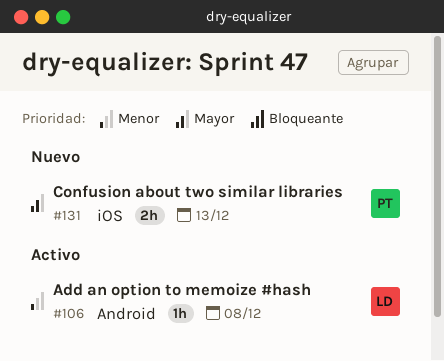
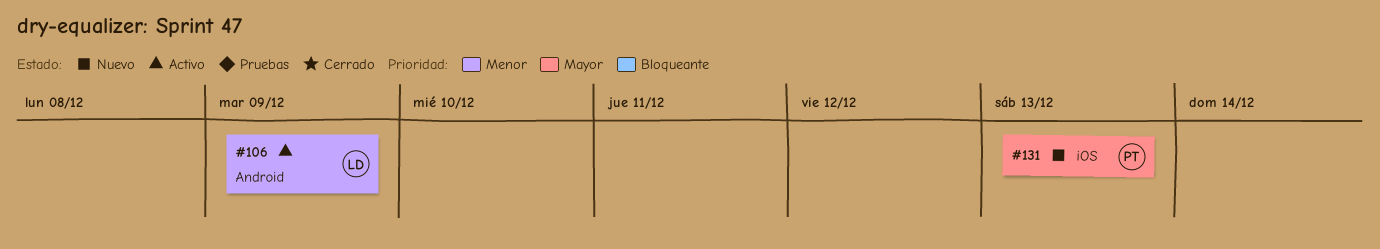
#106, due: Dec 8 -> Dec 9

